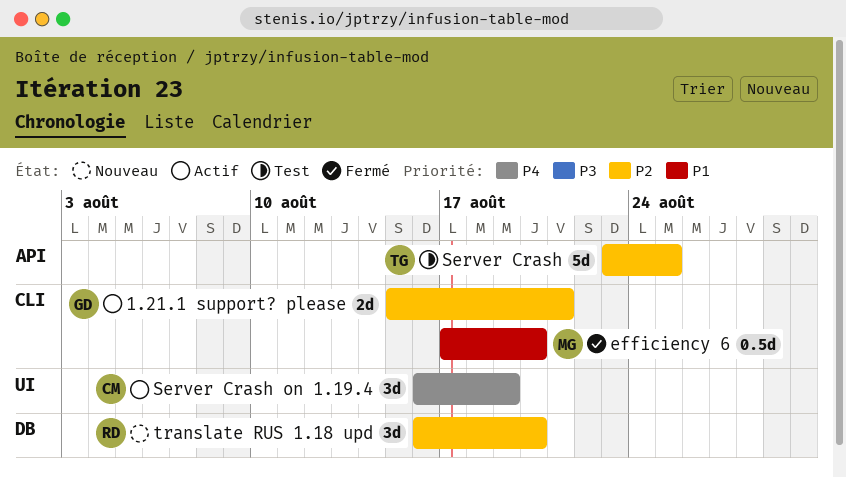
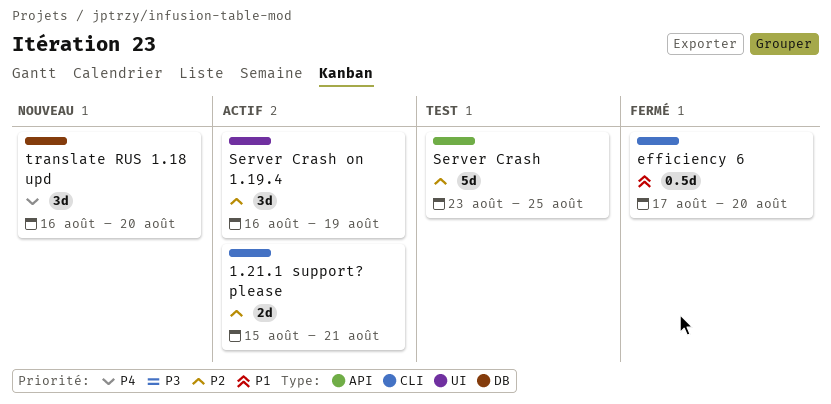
Server Crash on 1.19.4, priority: P4 -> P2
translate RUS 1.18 upd, priority: P2 -> P4

